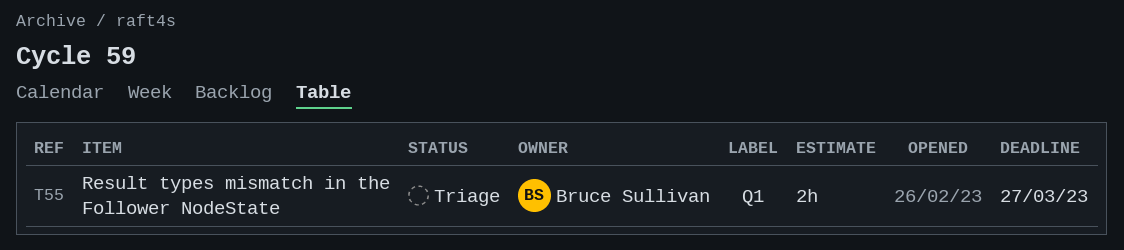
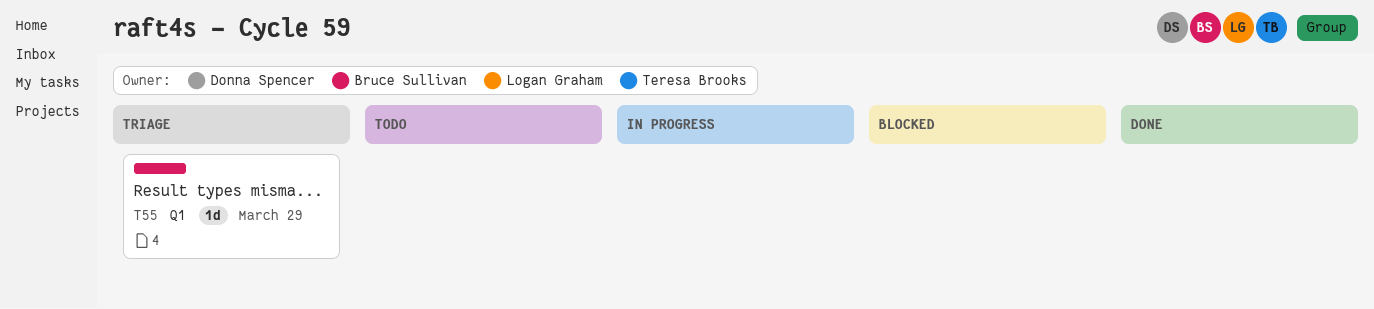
T55, estimate: 2h -> 1d
T55, due: Mar 27 -> Mar 29

